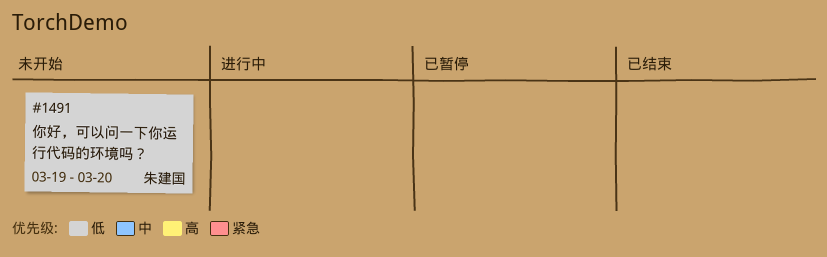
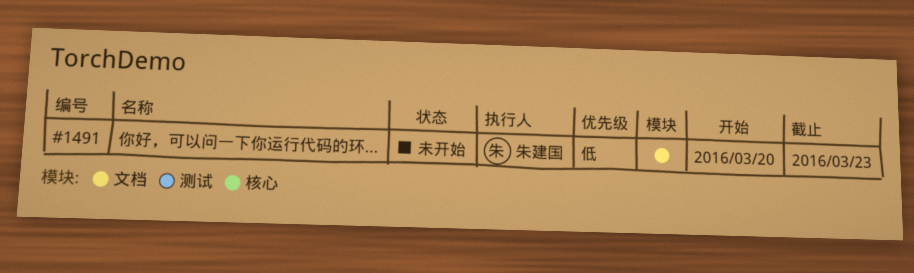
#1491, start: Mar 19 -> Mar 20
#1491, due: Mar 20 -> Mar 23

